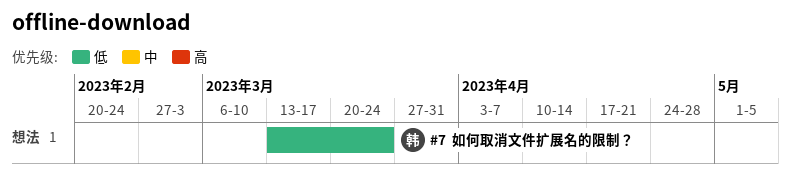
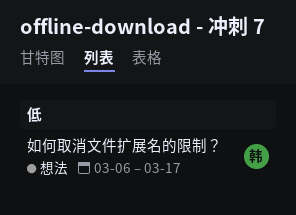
如何取消文件扩展名的限制？, start: Mar 13 -> Mar 6
如何取消文件扩展名的限制？, due: Mar 24 -> Mar 17

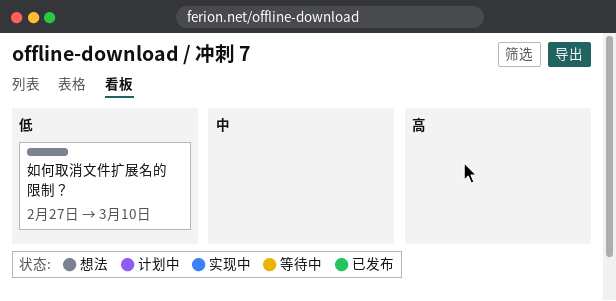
如何取消文件扩展名的限制？, start: Mar 6 -> Feb 27
如何取消文件扩展名的限制？, due: Mar 17 -> Mar 10

